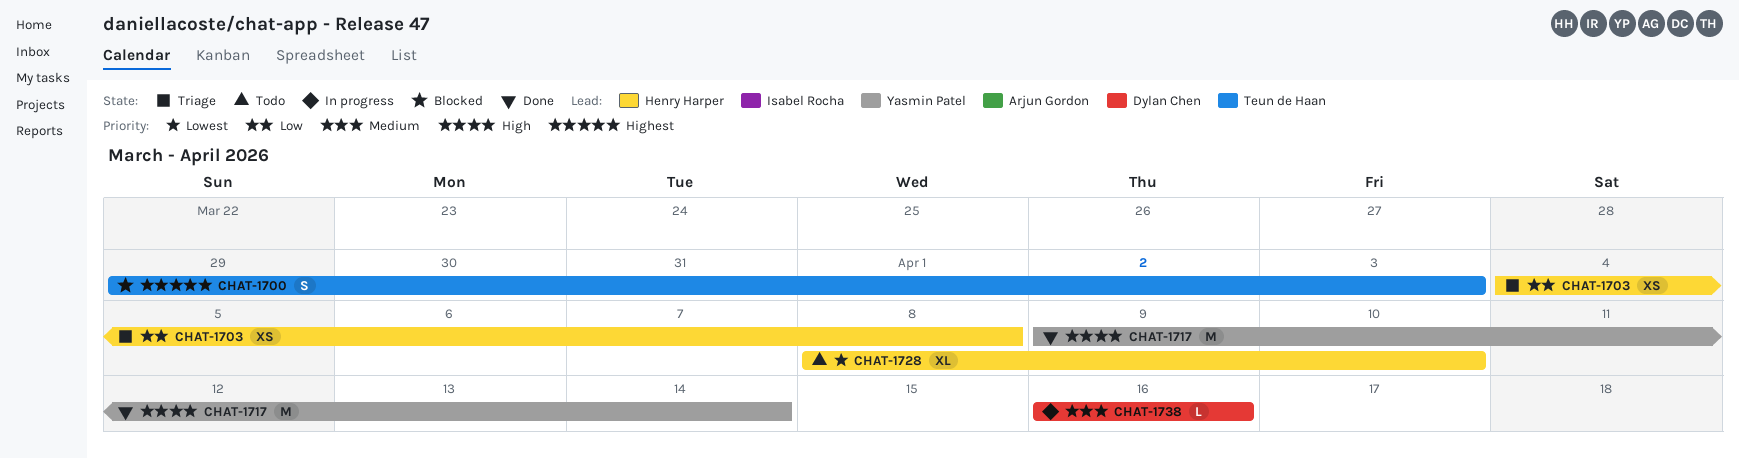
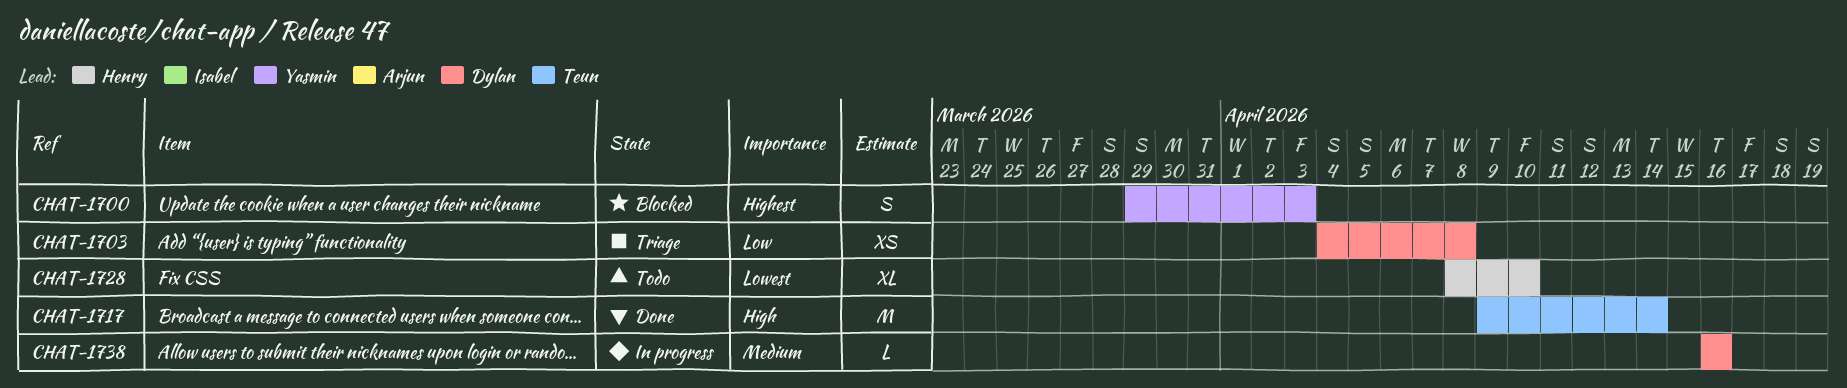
CHAT-1700, owner: Teun de Haan -> Yasmin Patel
CHAT-1703, owner: Henry Harper -> Dylan Chen
CHAT-1717, owner: Yasmin Patel -> Teun de Haan

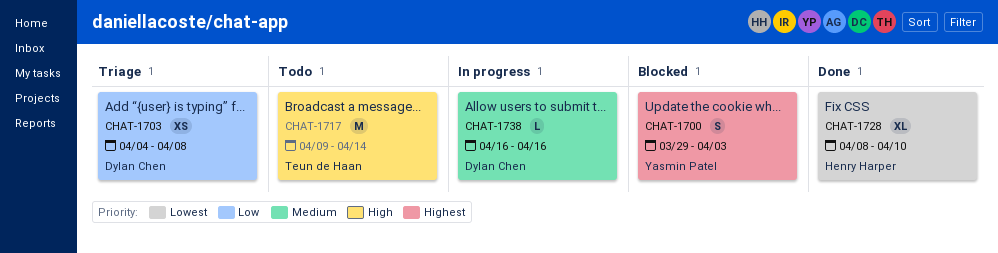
CHAT-1717, status: Done -> Todo
CHAT-1728, status: Todo -> Done

